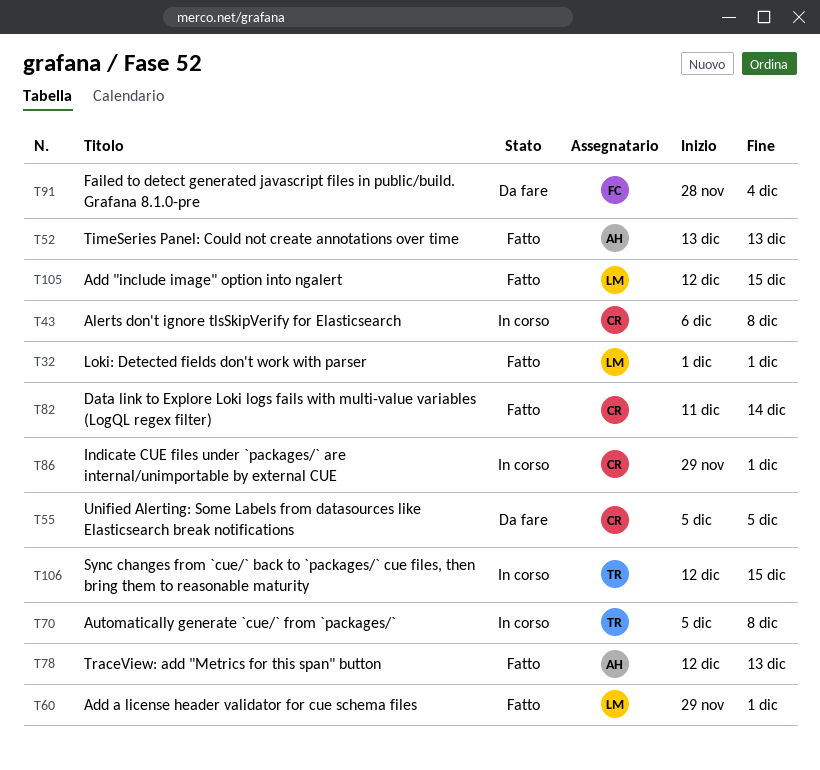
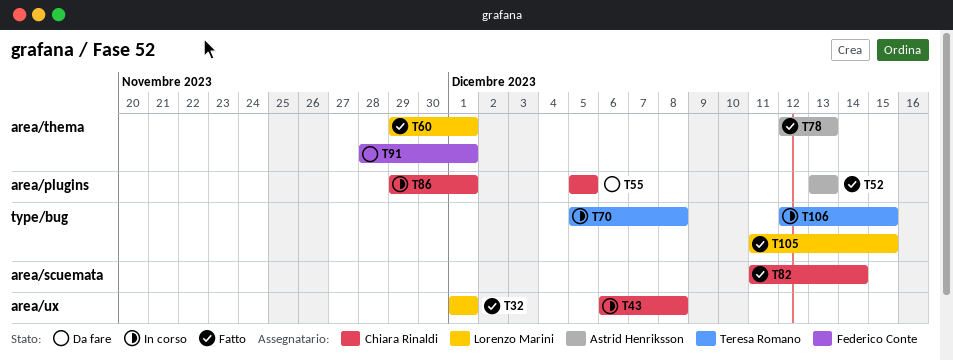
T91, due: Dec 4 -> Dec 1
T105, start: Dec 12 -> Dec 11

